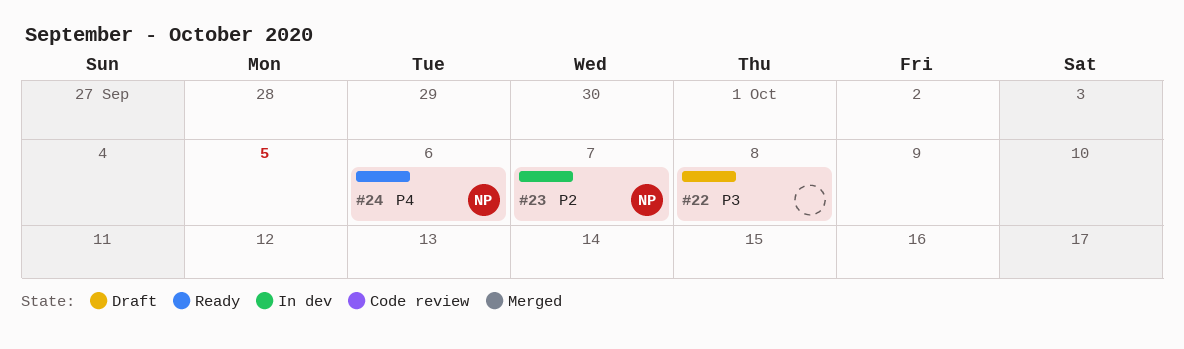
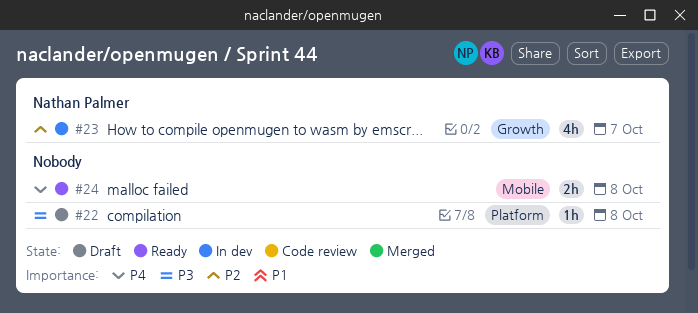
#24, owner: Nathan Palmer -> none
#24, due: Oct 6 -> Oct 8

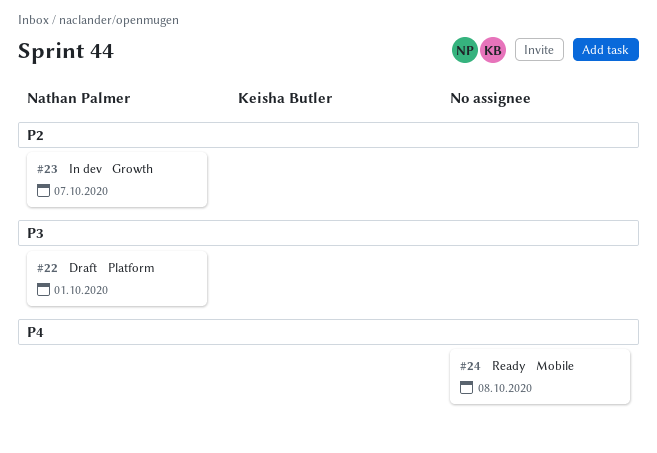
#22, owner: none -> Nathan Palmer
#22, due: Oct 8 -> Oct 1

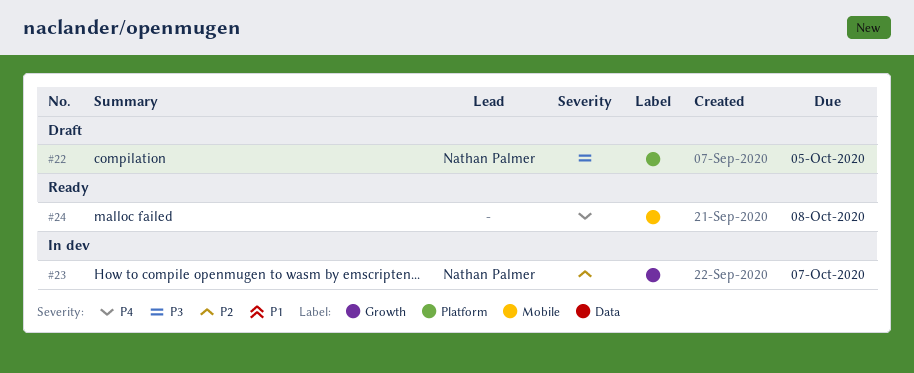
#22, due: Oct 1 -> Oct 5

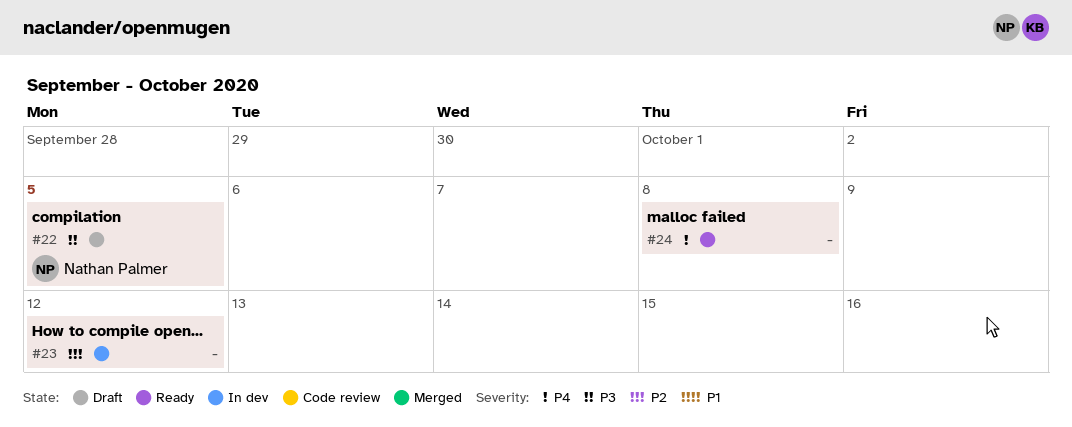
#23, owner: Nathan Palmer -> none
#23, due: Oct 7 -> Oct 12

